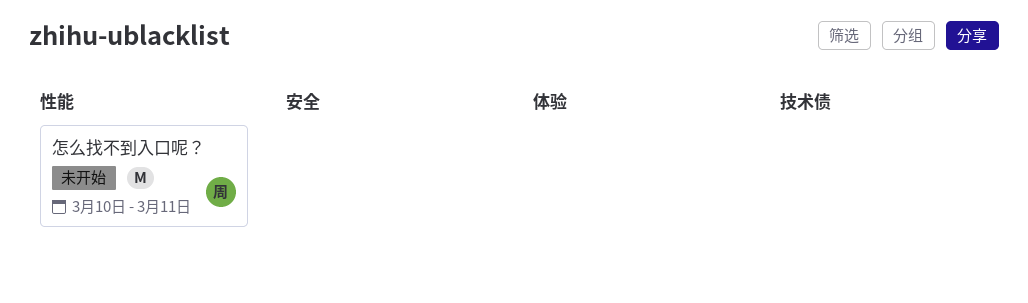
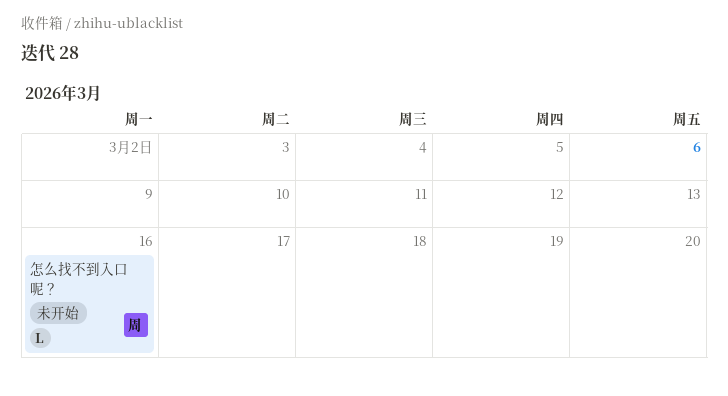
怎么找不到入口呢？, estimate: M -> L
怎么找不到入口呢？, due: Mar 11 -> Mar 16

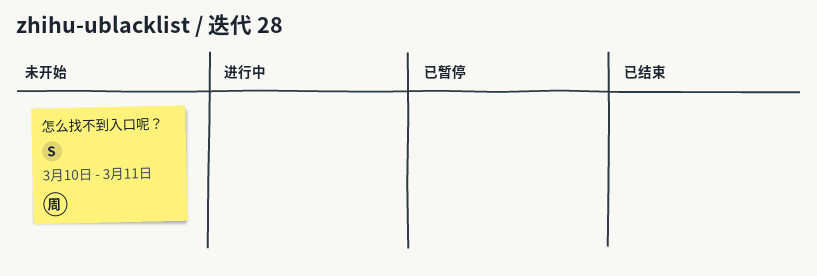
怎么找不到入口呢？, estimate: L -> S
怎么找不到入口呢？, due: Mar 16 -> Mar 11

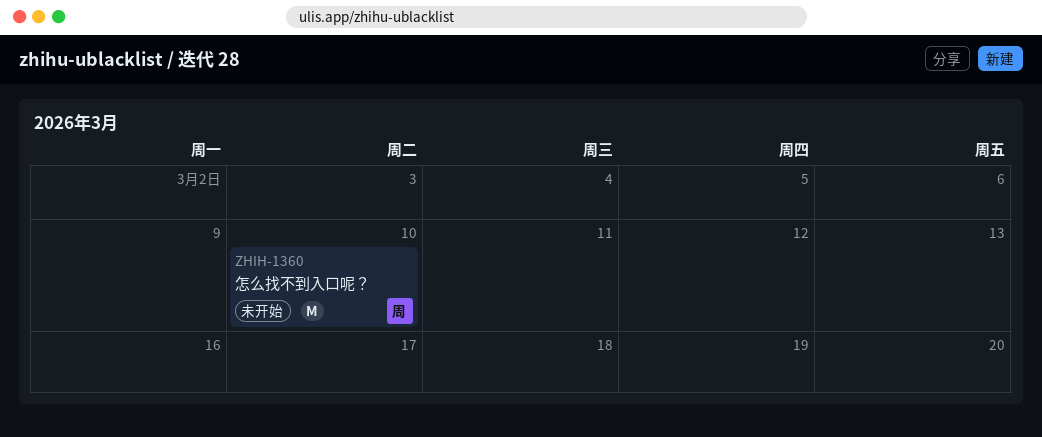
怎么找不到入口呢？, estimate: S -> M
怎么找不到入口呢？, due: Mar 11 -> Mar 10

